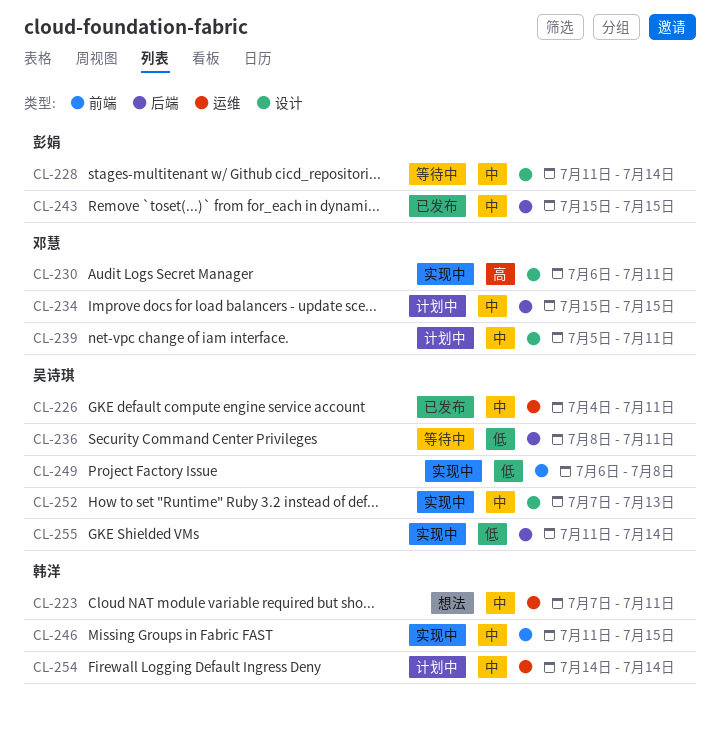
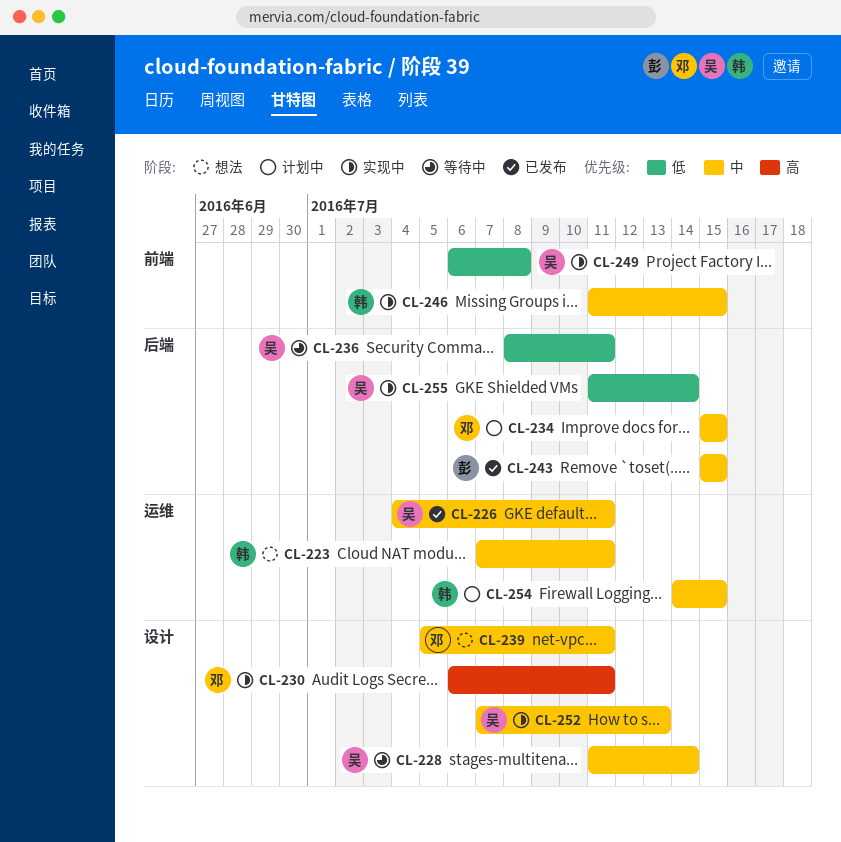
CL-228, owner: 彭娟 -> 吴诗琪
CL-239, status: 计划中 -> 想法
CL-254, due: Jul 14 -> Jul 15

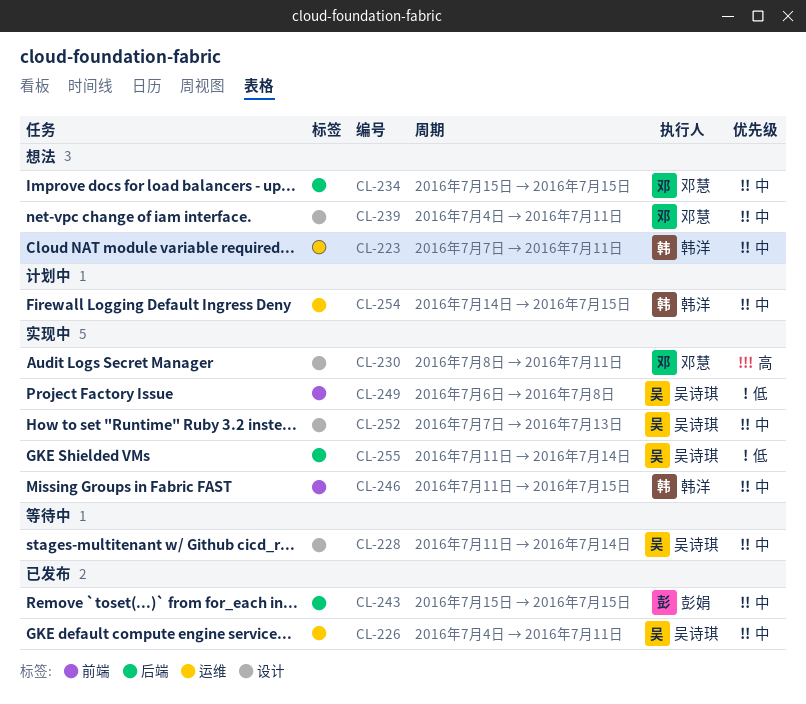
CL-230, start: Jul 6 -> Jul 8
CL-234, status: 计划中 -> 想法
CL-236: present -> none
CL-239, start: Jul 5 -> Jul 4

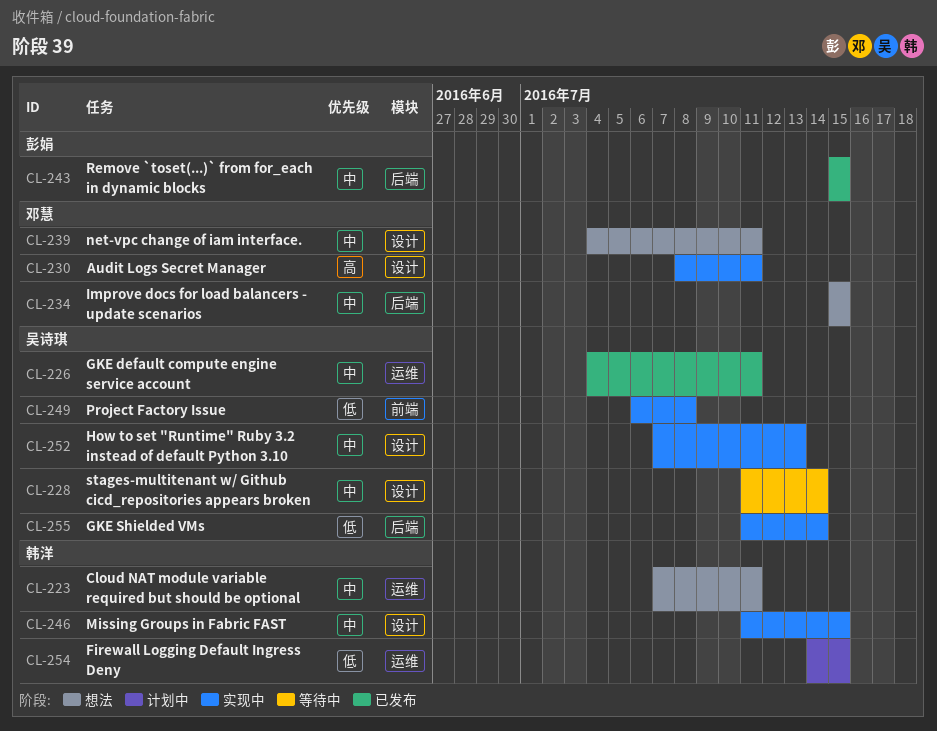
CL-246, label: 前端 -> 设计
CL-254, priority: 中 -> 低

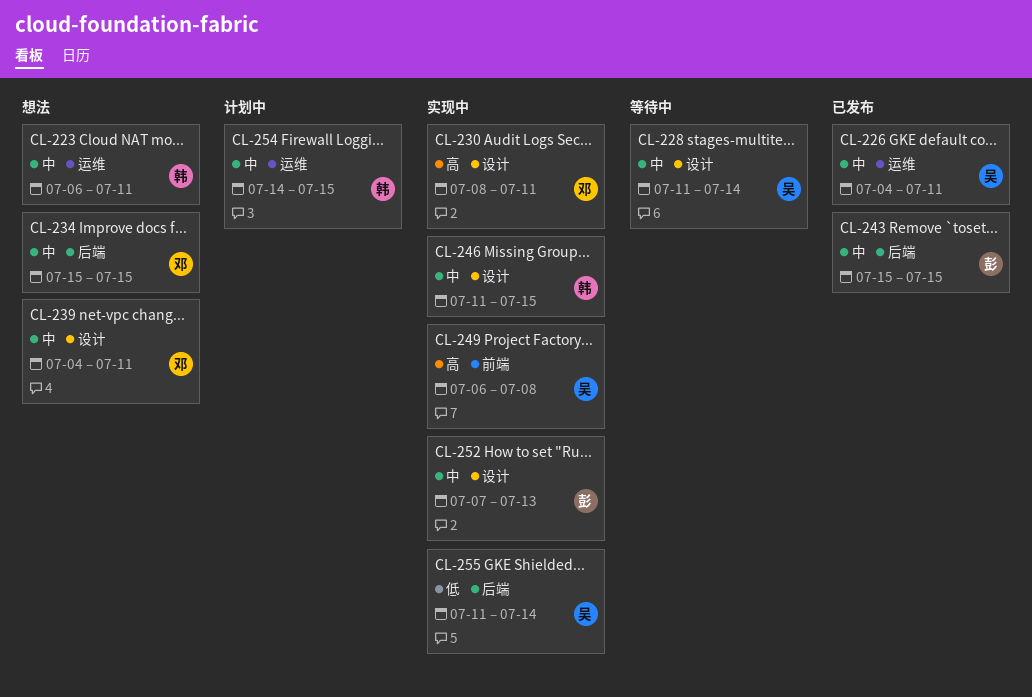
CL-223, start: Jul 7 -> Jul 6
CL-249, priority: 低 -> 高
CL-252, owner: 吴诗琪 -> 彭娟
CL-254, priority: 低 -> 中

